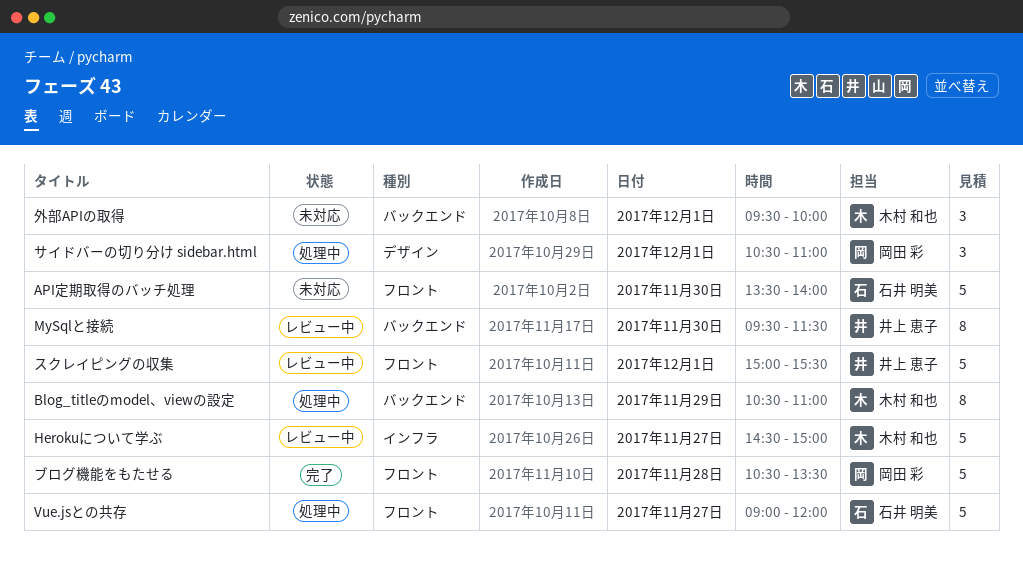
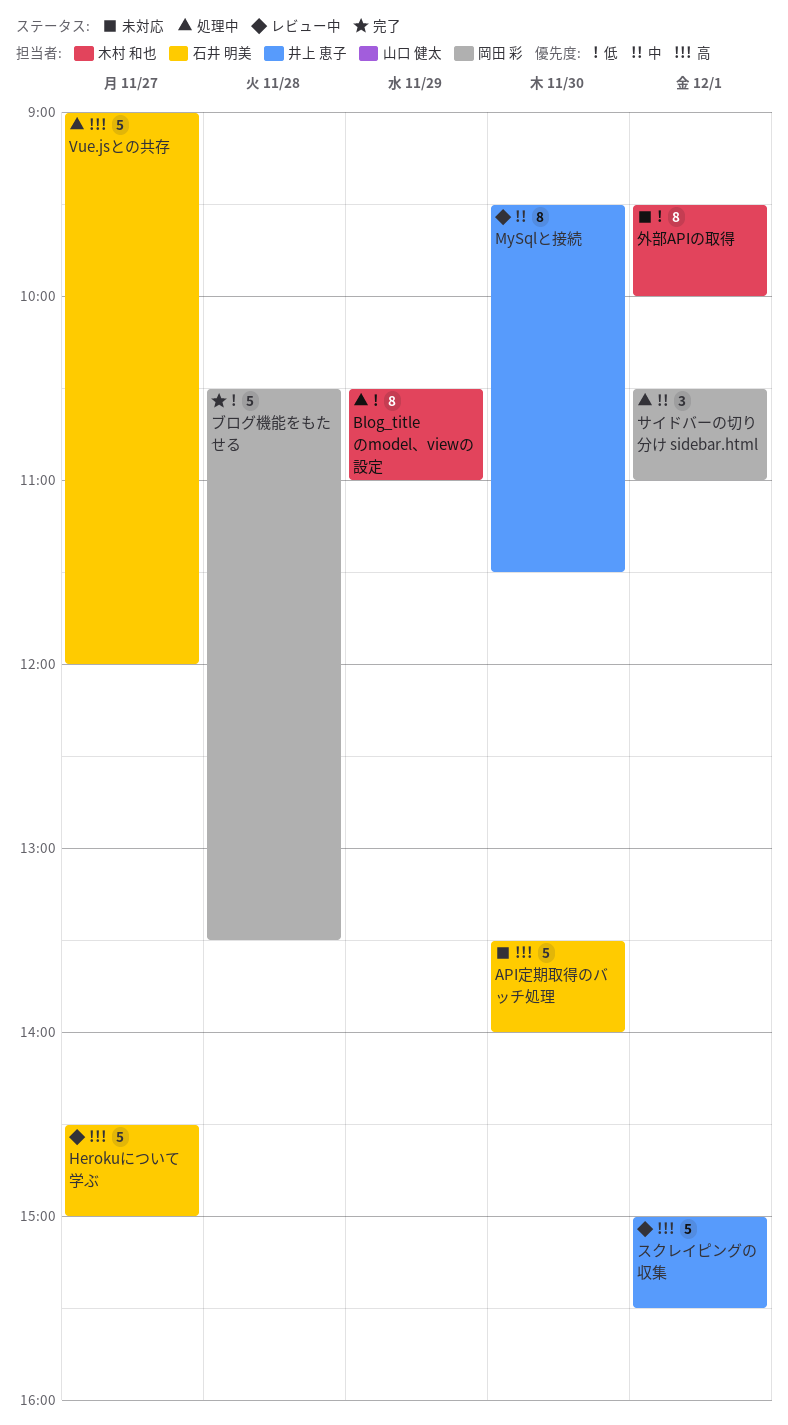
Herokuについて学ぶ, owner: 木村 和也 -> 石井 明美
外部APIの取得, estimate: 3 -> 8

